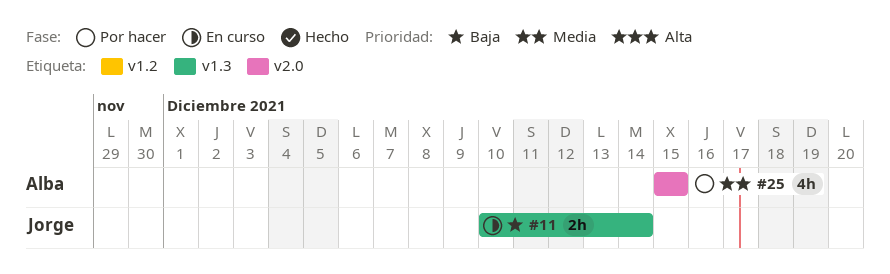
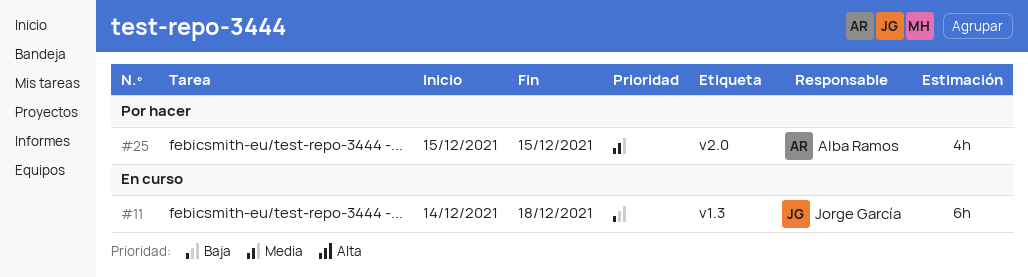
#11, estimate: 2h -> 6h
#11, start: Dec 10 -> Dec 14
#11, due: Dec 14 -> Dec 18

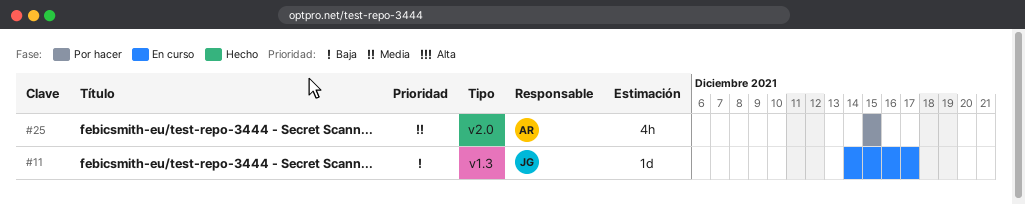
#11, estimate: 6h -> 1d
#11, due: Dec 18 -> Dec 17

